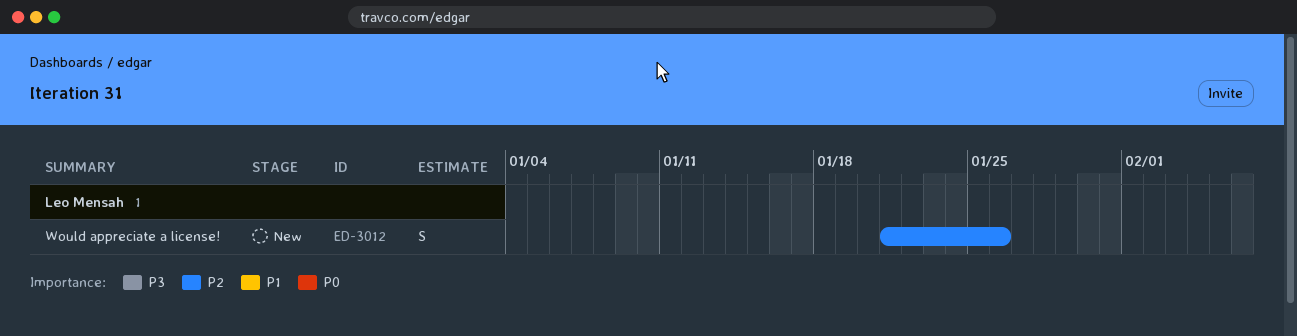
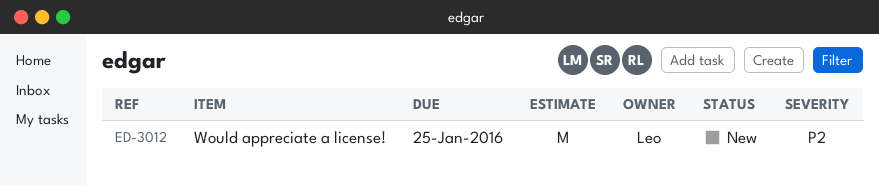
ED-3012, estimate: S -> M
ED-3012, due: Jan 26 -> Jan 25

